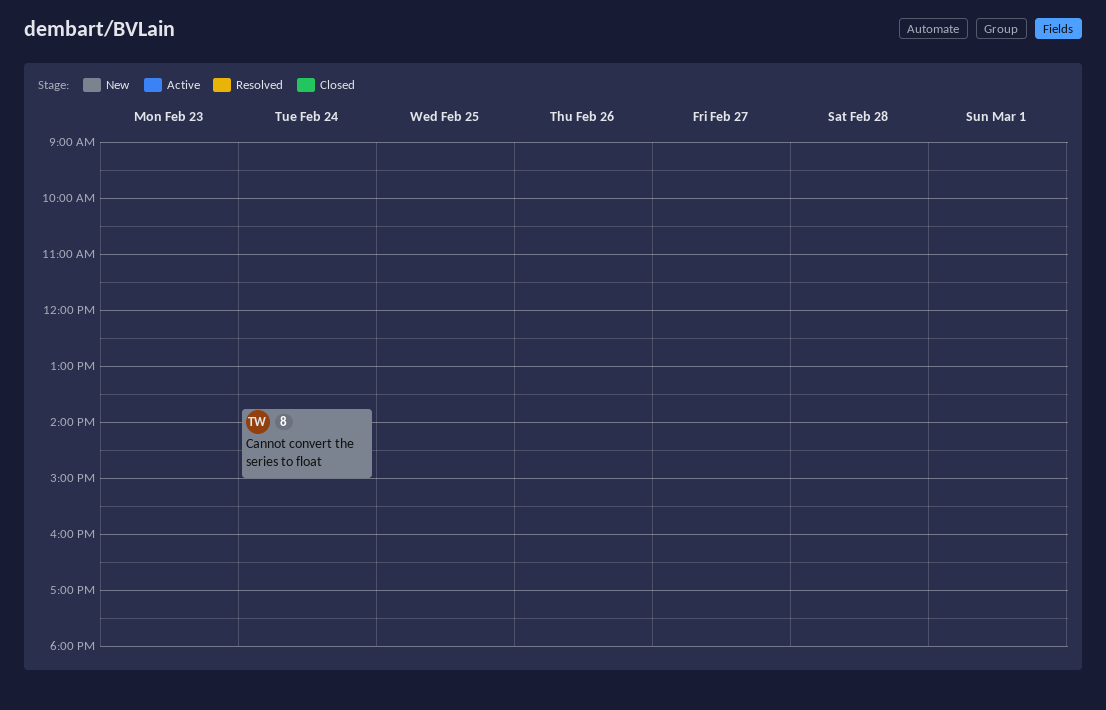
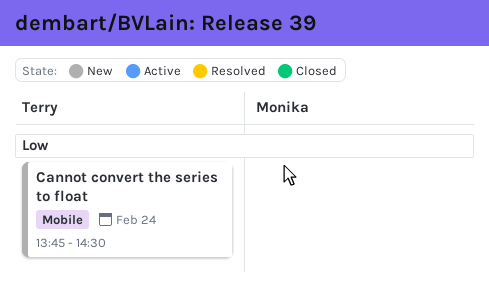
Cannot convert the series to float, ends: 15:00 -> 14:30

